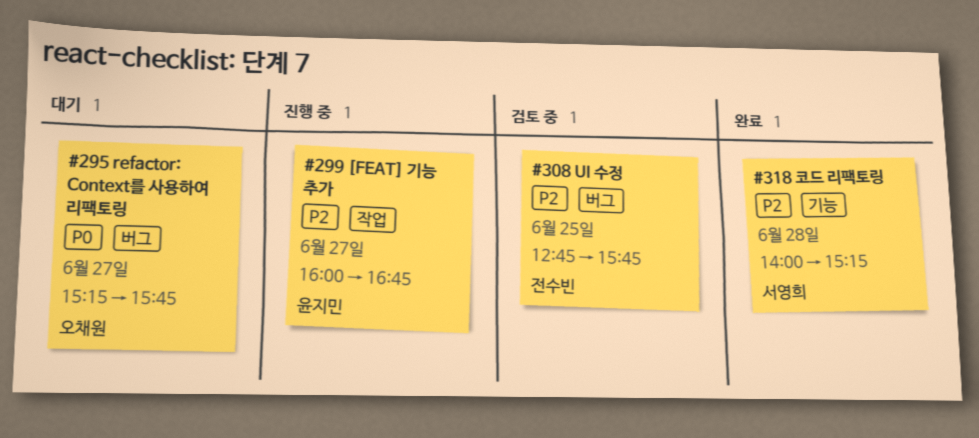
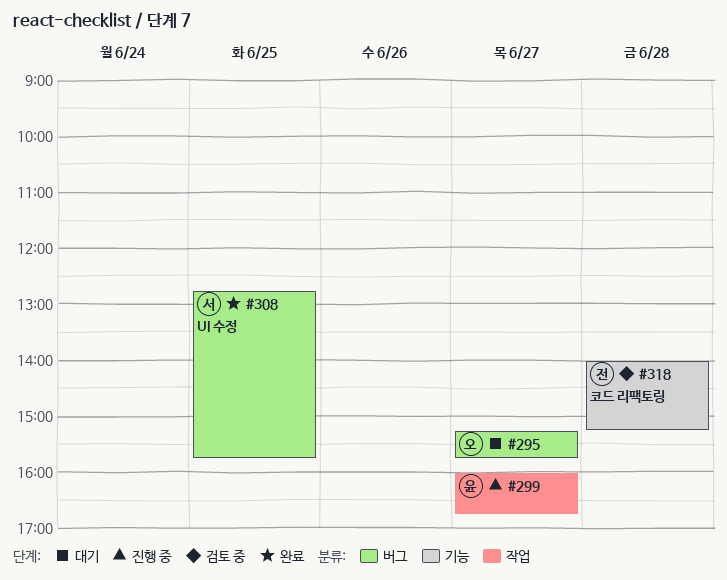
#308, status: 검토 중 -> 완료
#308, owner: 전수빈 -> 서영희
#318, status: 완료 -> 검토 중
#318, owner: 서영희 -> 전수빈

